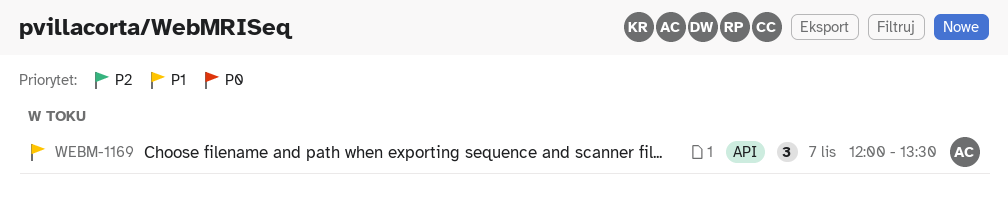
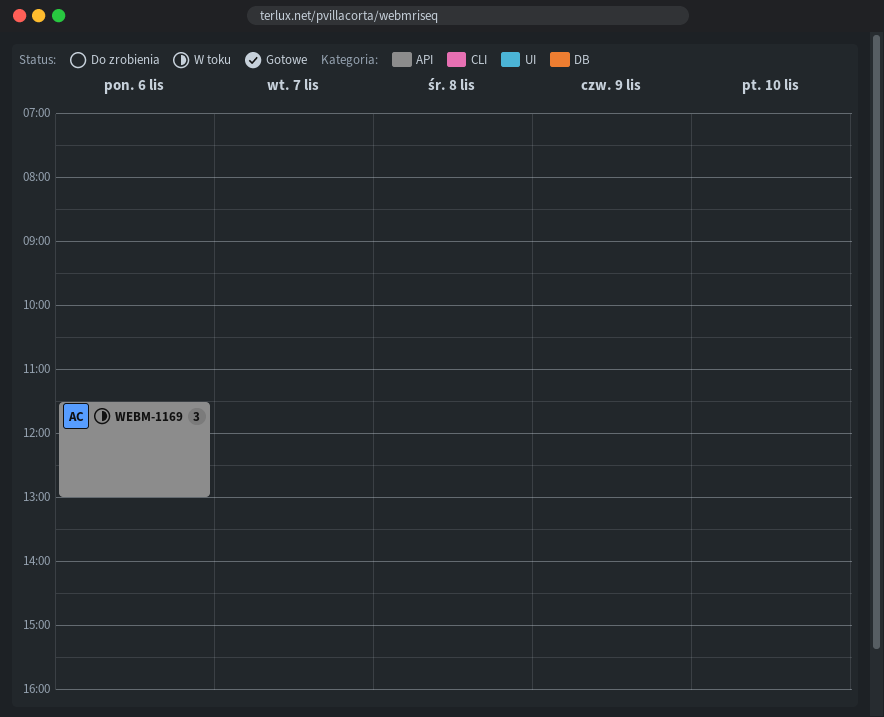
WEBM-1169, day: Nov 7 -> Nov 6
WEBM-1169, begins: 12:00 -> 11:30
WEBM-1169, ends: 13:30 -> 13:00

